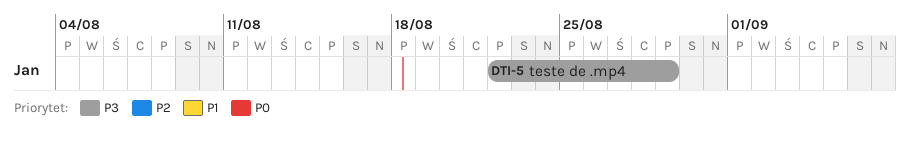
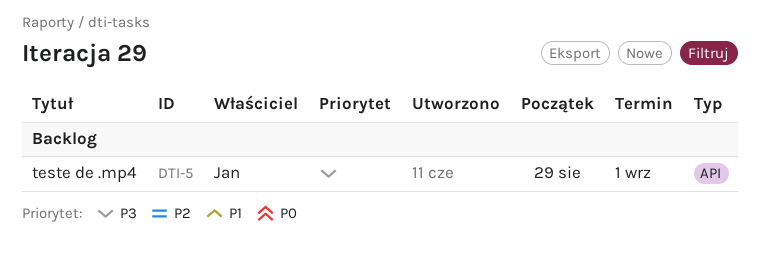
DTI-5, start: Aug 22 -> Aug 29
DTI-5, due: Aug 29 -> Sep 1

